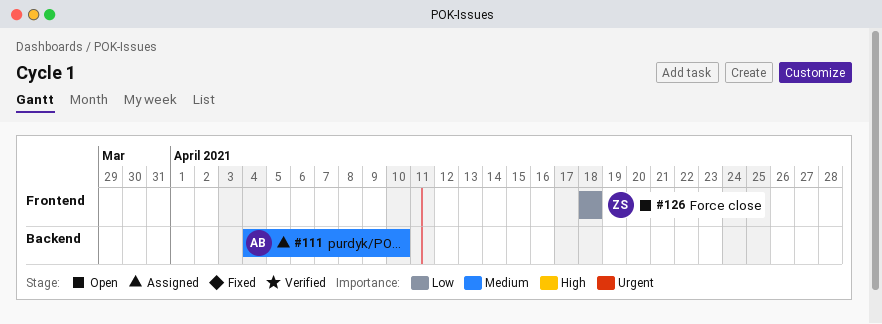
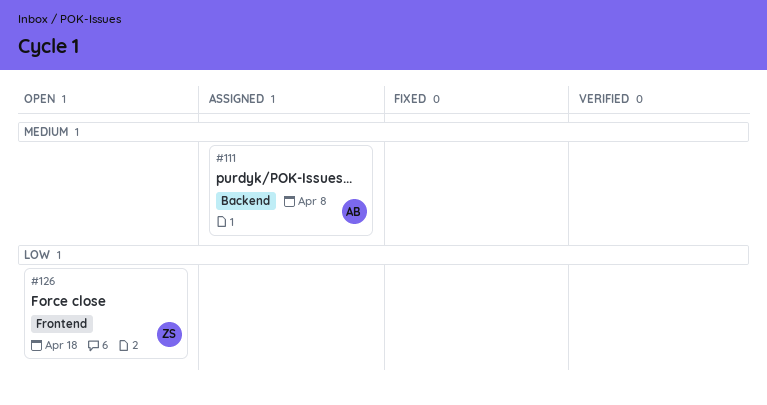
#111, due: Apr 10 -> Apr 8

